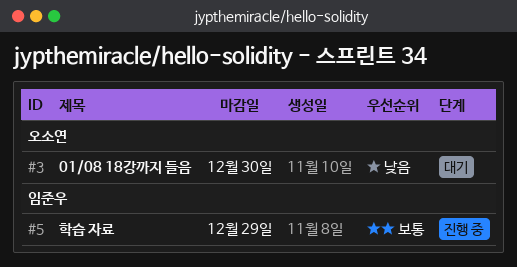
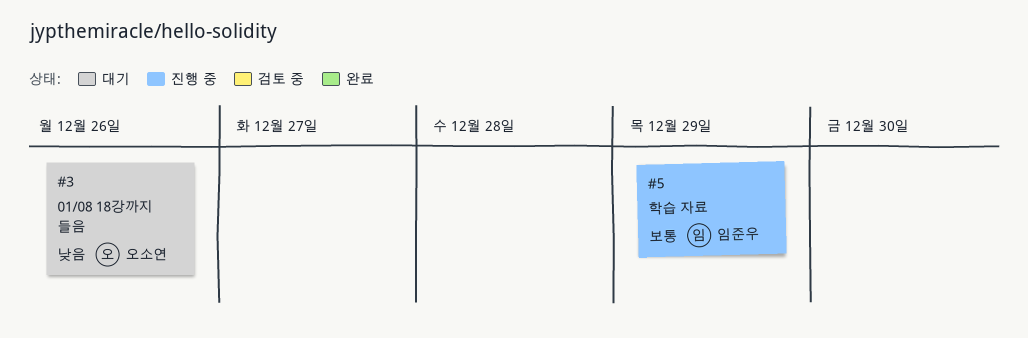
#3, due: Dec 30 -> Dec 26

